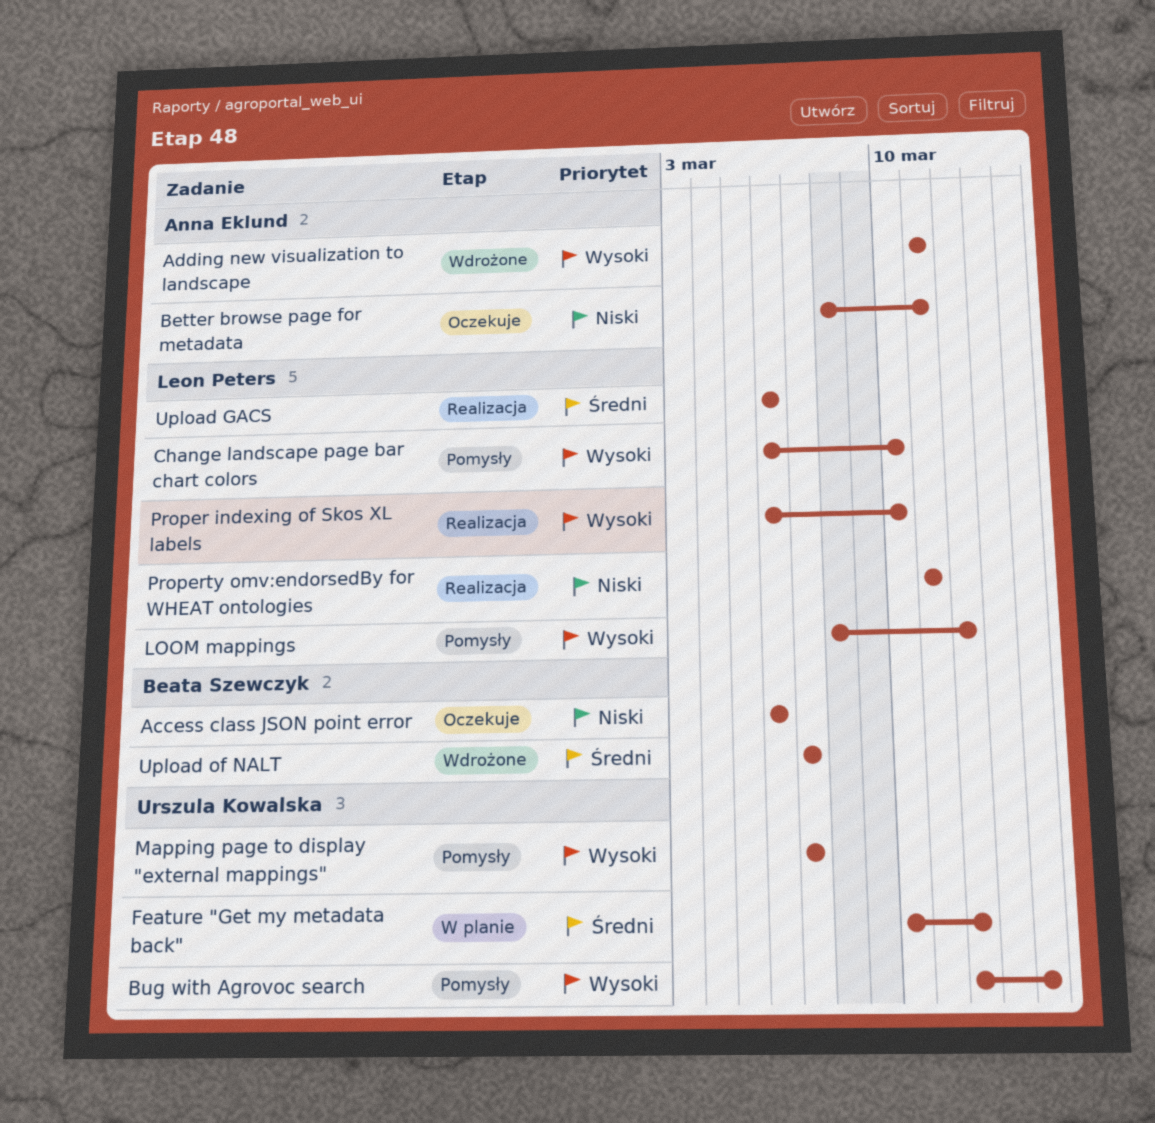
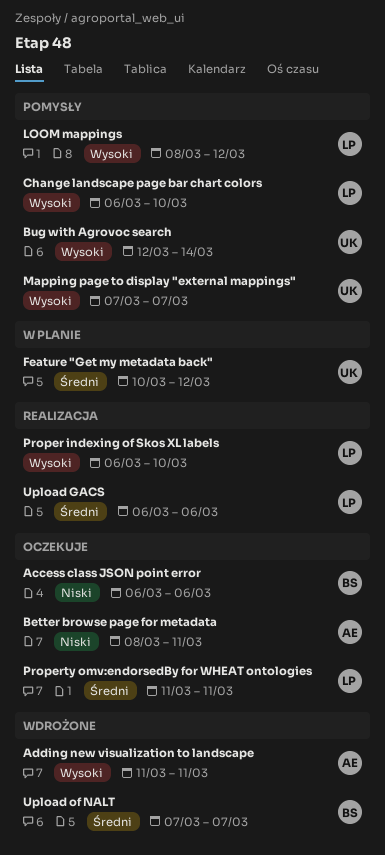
Property omv:endorsedBy for WHEAT ontologies, status: Realizacja -> Oczekuje
Property omv:endorsedBy for WHEAT ontologies, priority: Niski -> Średni

